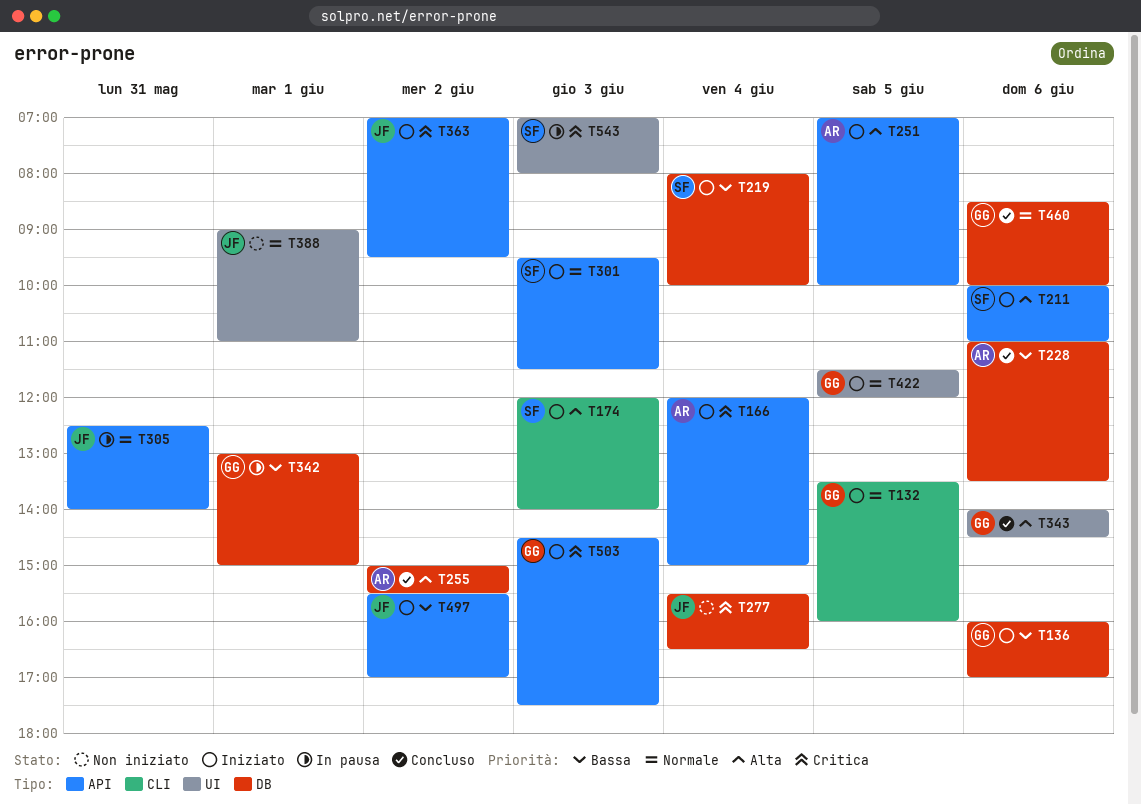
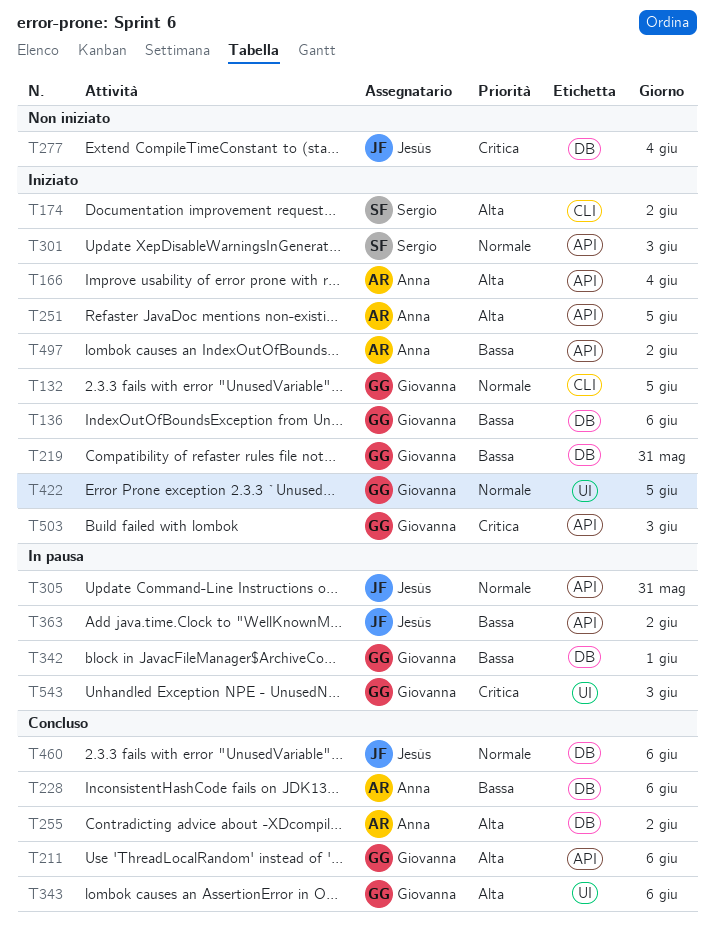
T166, priority: Critica -> Alta
T174, day: Jun 3 -> Jun 2
T211, status: Iniziato -> Concluso
T211, owner: Sergio -> Giovanna
T219, owner: Sergio -> Giovanna
T219, day: Jun 4 -> May 31
T363, status: Iniziato -> In pausa
T363, priority: Critica -> Bassa
T388: present -> none
T460, owner: Giovanna -> Jesús
T497, owner: Jesús -> Anna
T543, owner: Sergio -> Giovanna

